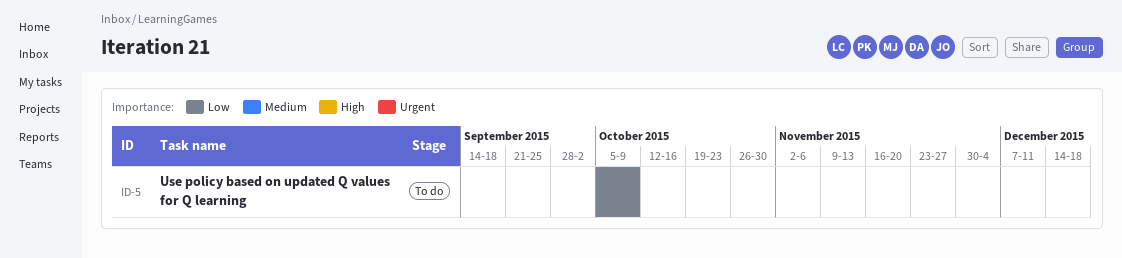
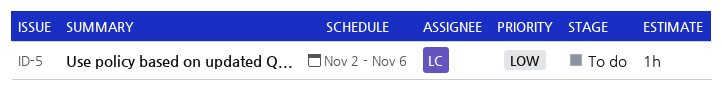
ID-5, start: Oct 5 -> Nov 2
ID-5, due: Oct 9 -> Nov 6

